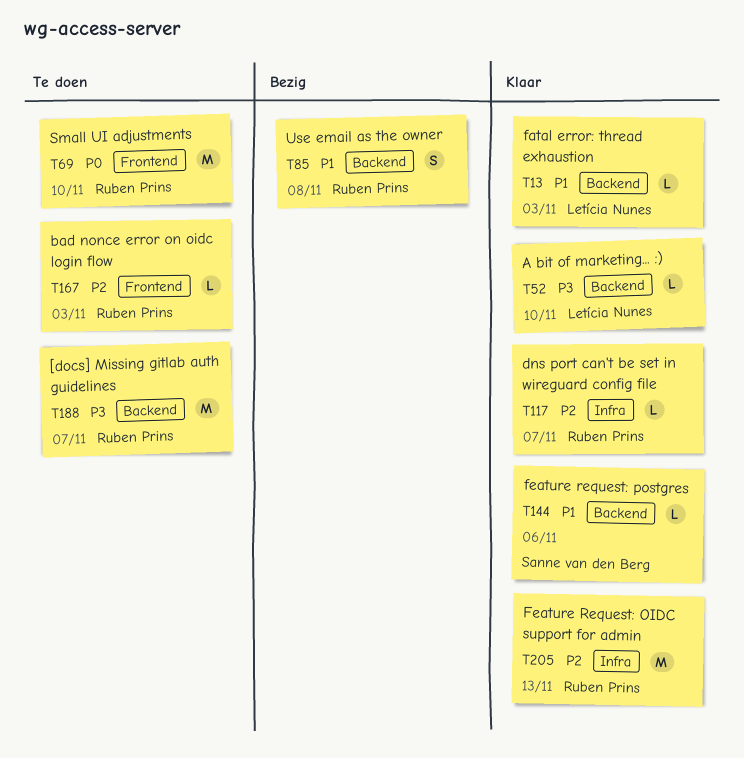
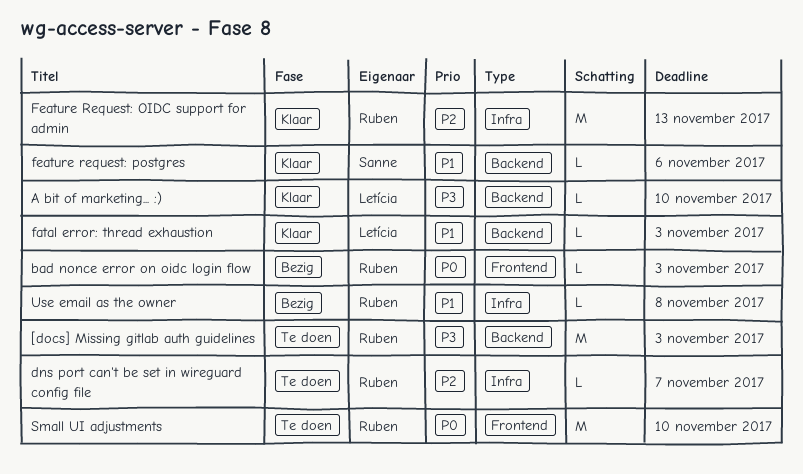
[docs] Missing gitlab auth guidelines, due: Nov 7 -> Nov 3
bad nonce error on oidc login flow, status: Te doen -> Bezig
bad nonce error on oidc login flow, priority: P2 -> P0
dns port can't be set in wireguard config file, status: Klaar -> Te doen
Use email as the owner, label: Backend -> Infra
Use email as the owner, estimate: S -> L

